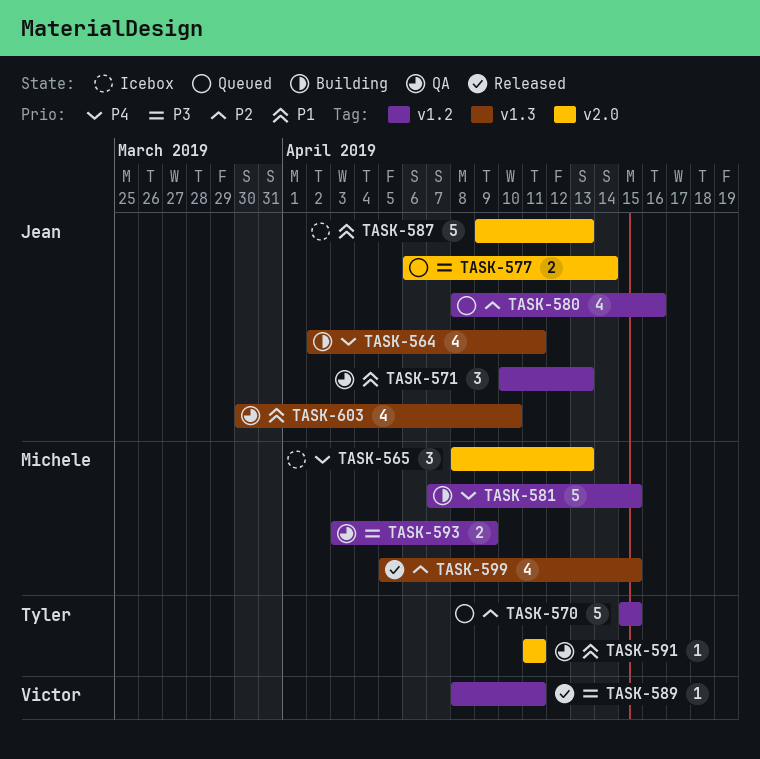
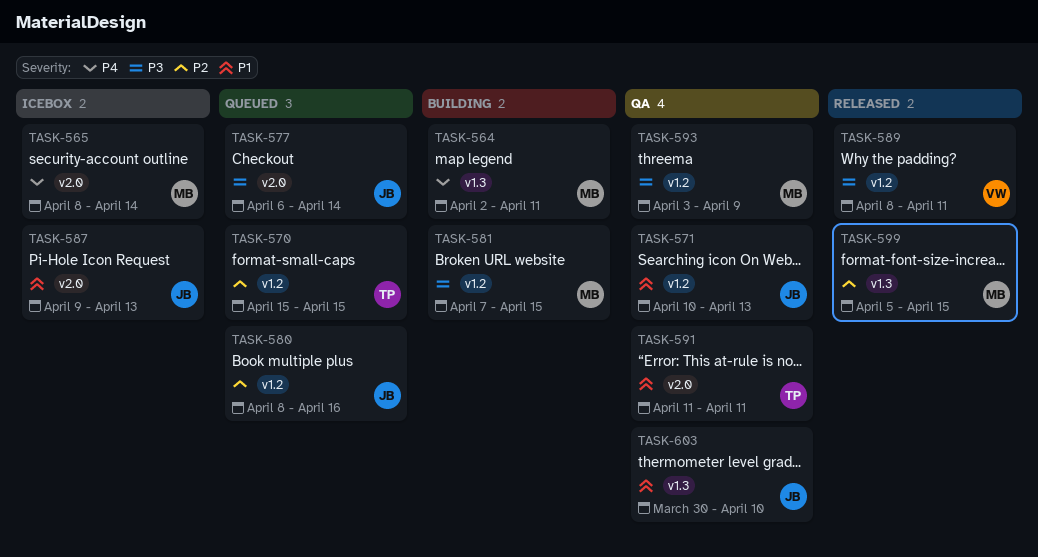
TASK-564, owner: Jean -> Michele
TASK-565, due: Apr 13 -> Apr 14
TASK-581, priority: P4 -> P3

